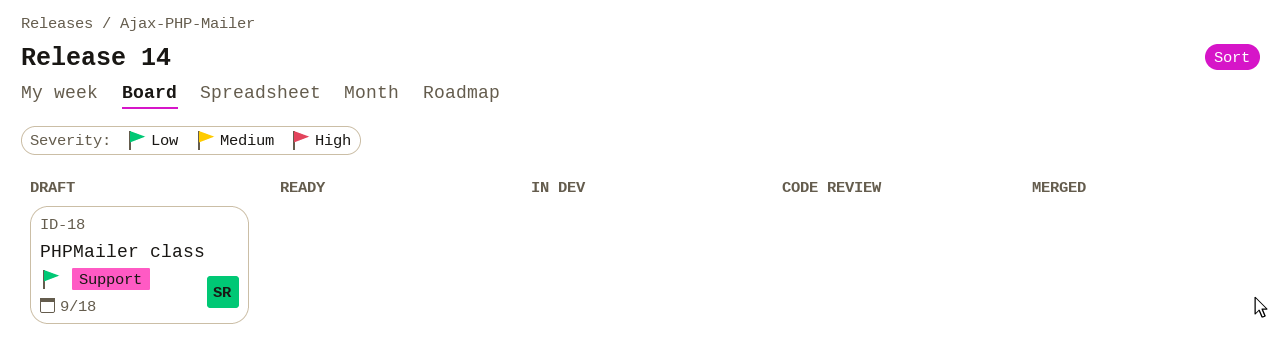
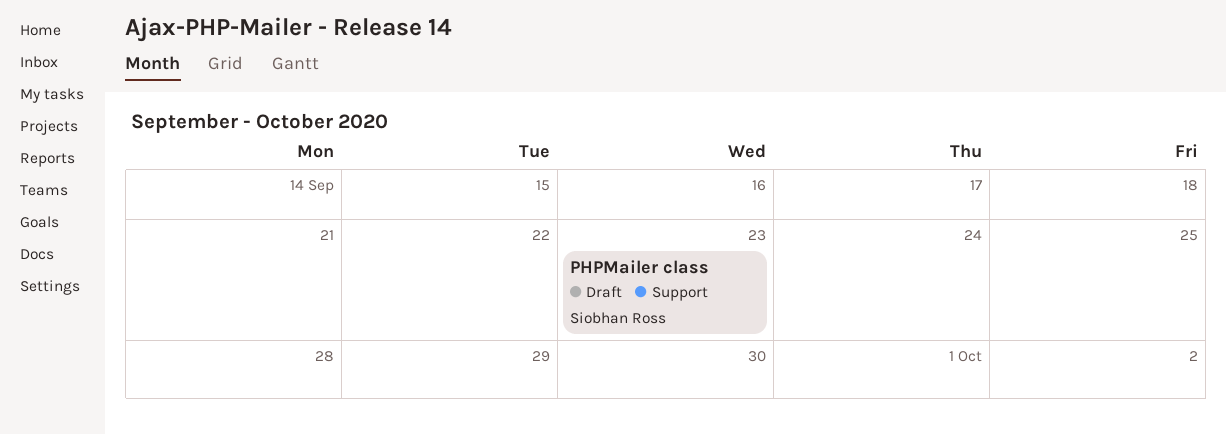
PHPMailer class, due: Sep 18 -> Sep 23

